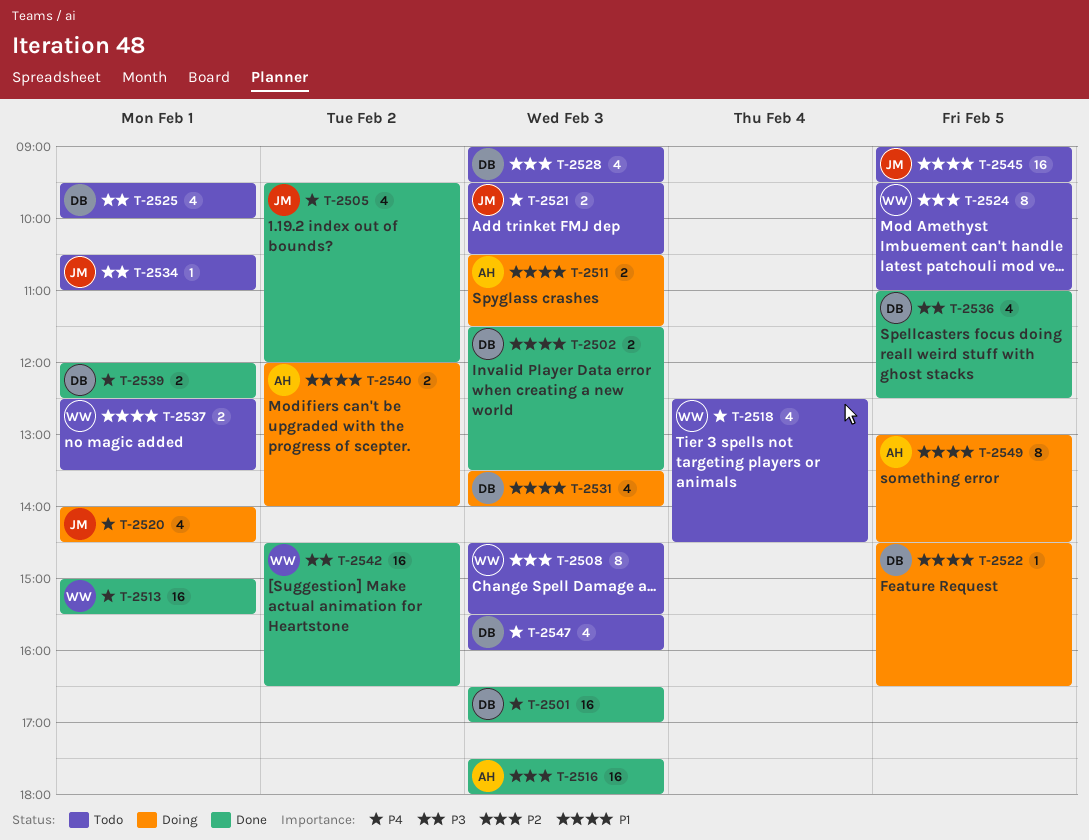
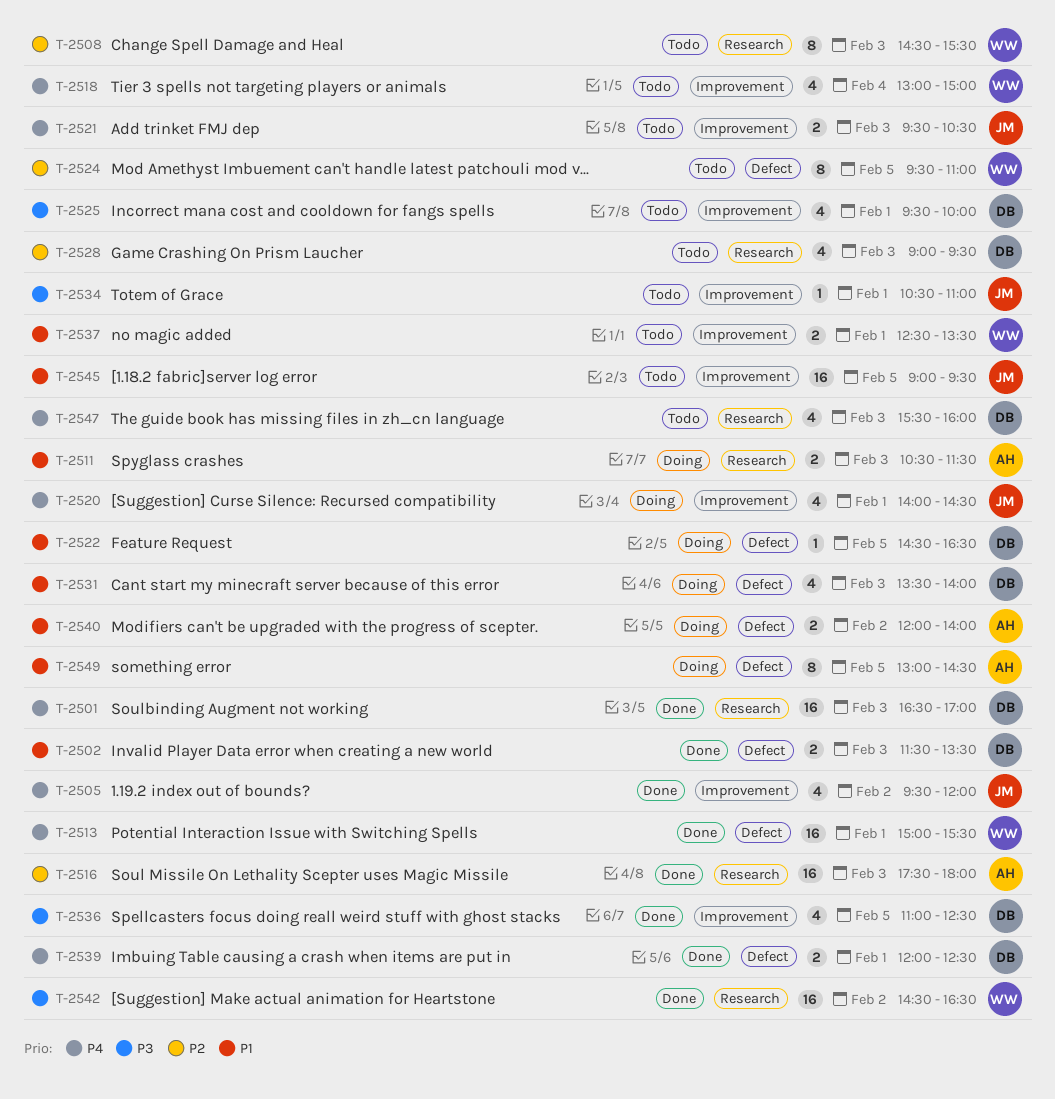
T-2518, begins: 12:30 -> 13:00
T-2518, ends: 14:30 -> 15:00

